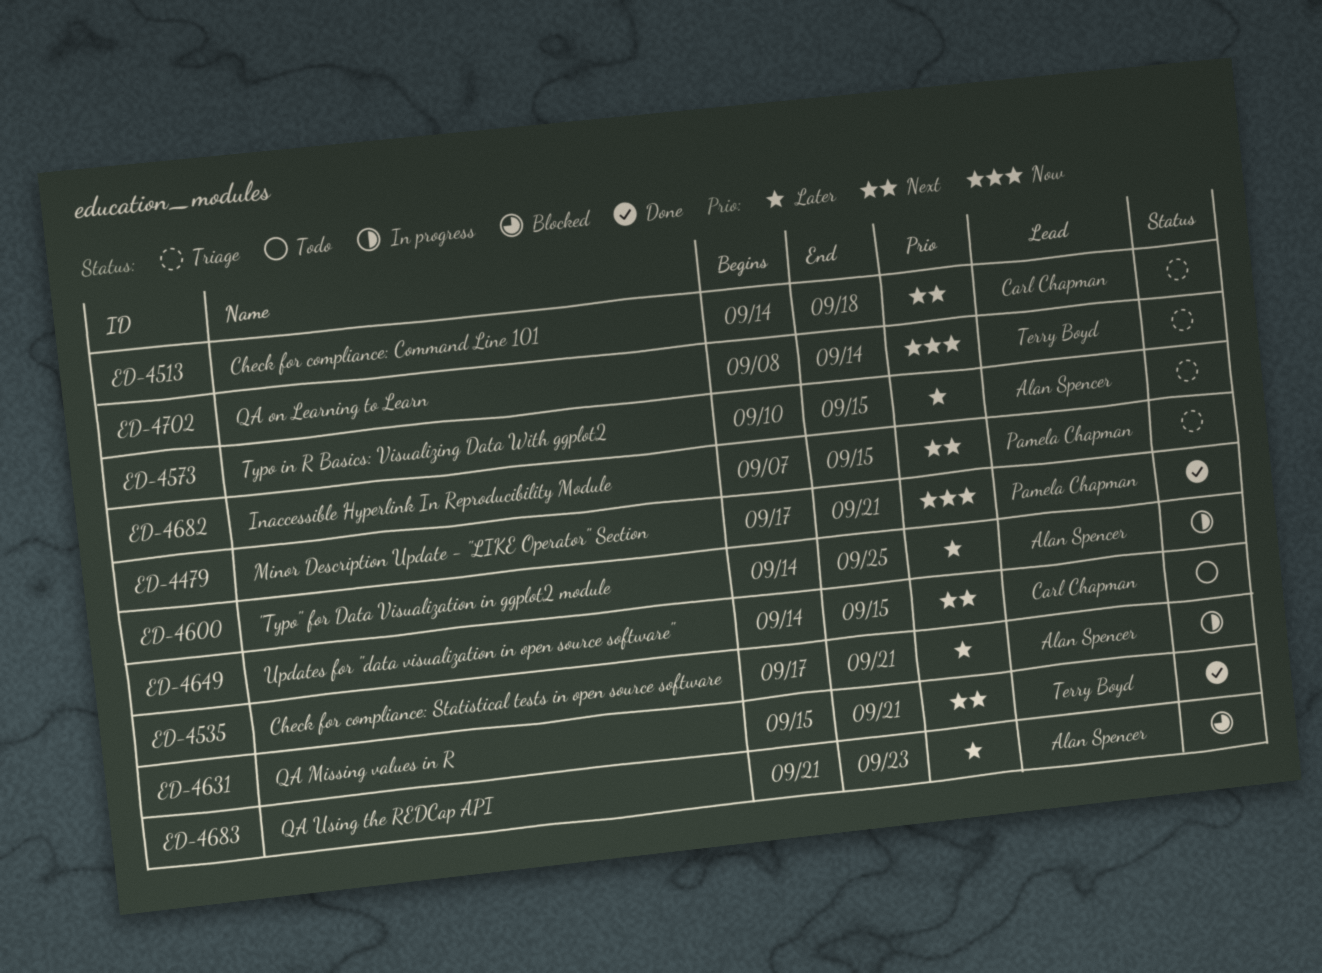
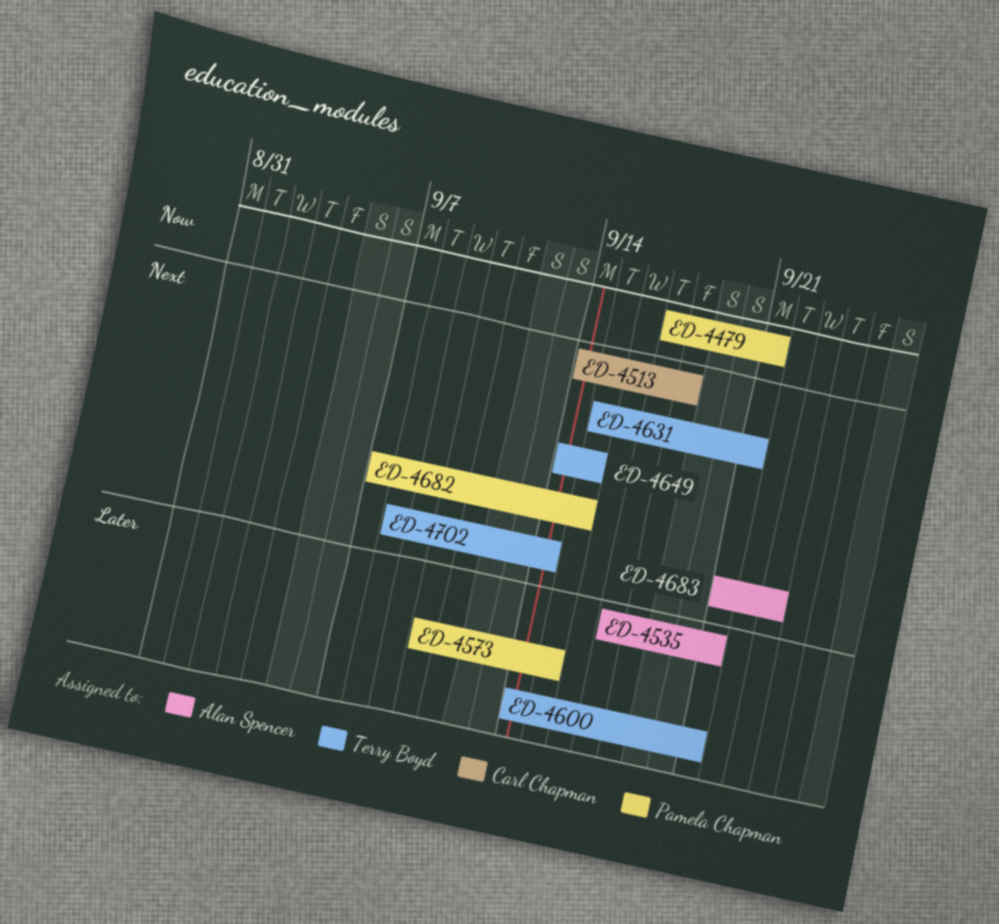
ED-4573, owner: Alan Spencer -> Pamela Chapman
ED-4600, owner: Alan Spencer -> Terry Boyd
ED-4600, due: Sep 25 -> Sep 21
ED-4649, owner: Carl Chapman -> Terry Boyd
ED-4683, priority: Later -> Next
ED-4702, priority: Now -> Next

